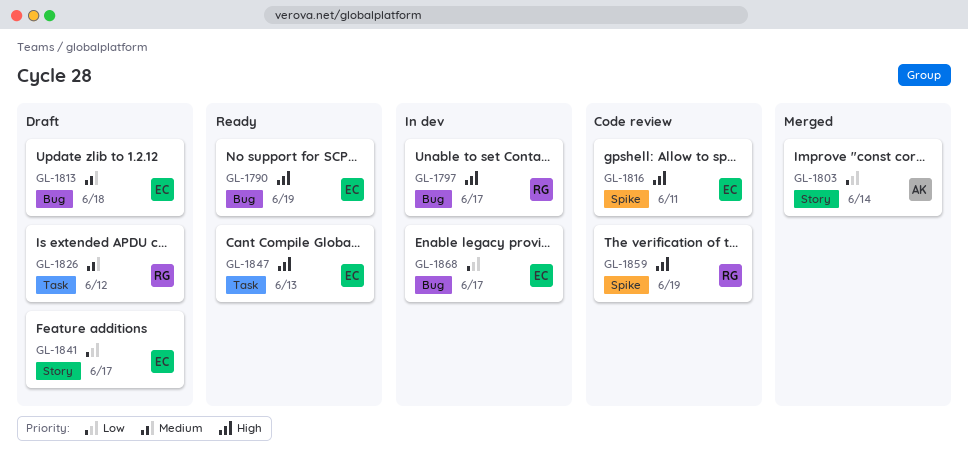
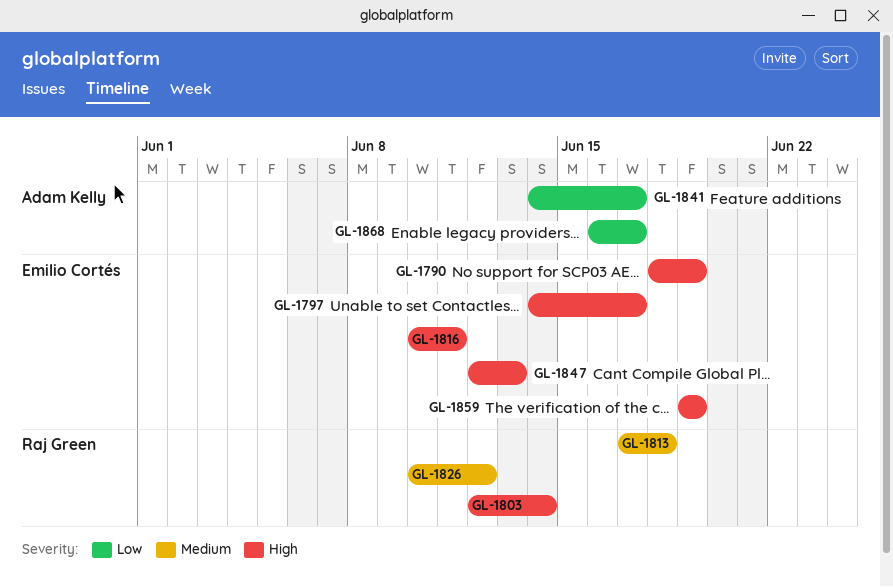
GL-1797, owner: Raj Green -> Emilio Cortés
GL-1803, owner: Adam Kelly -> Raj Green
GL-1803, priority: Low -> High
GL-1813, owner: Emilio Cortés -> Raj Green
GL-1841, owner: Emilio Cortés -> Adam Kelly
GL-1859, owner: Raj Green -> Emilio Cortés
GL-1868, owner: Emilio Cortés -> Adam Kelly

